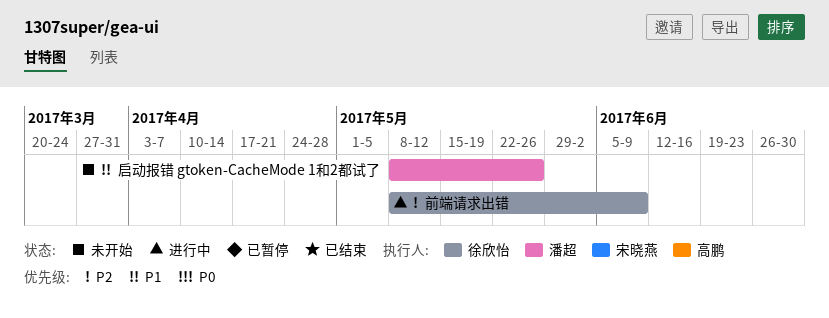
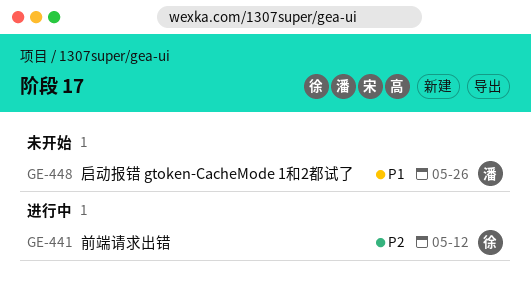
前端请求出错, due: Jun 9 -> May 12

